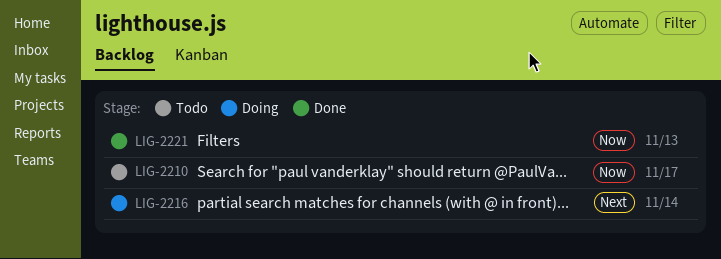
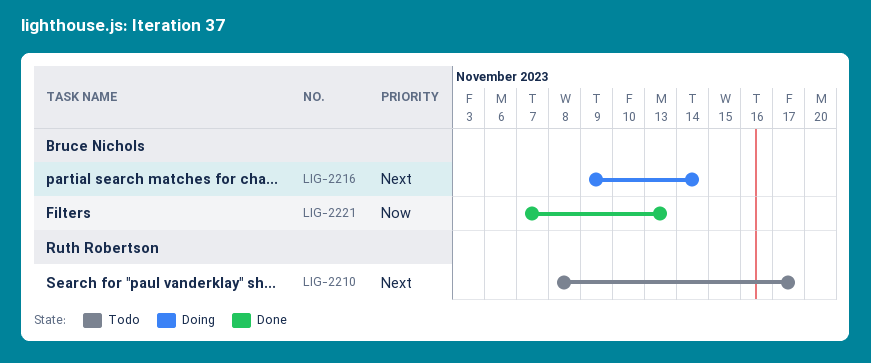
LIG-2210, priority: Now -> Next

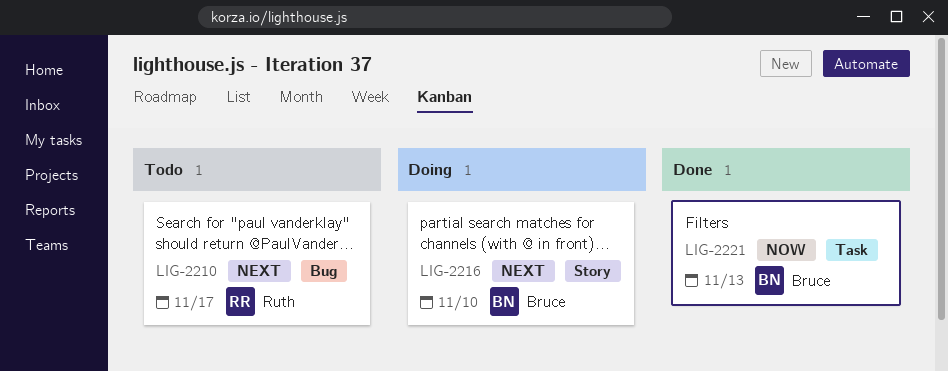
LIG-2216, due: Nov 14 -> Nov 10

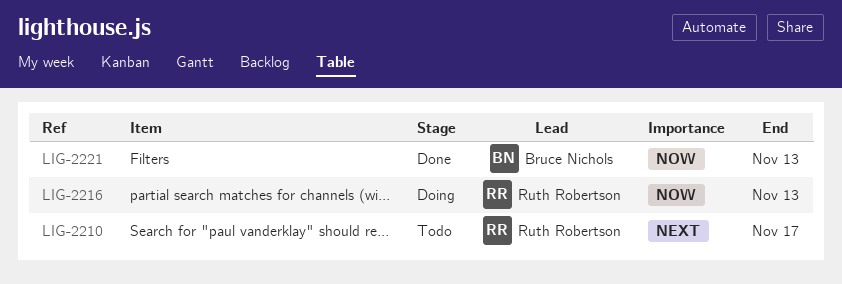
LIG-2216, owner: Bruce Nichols -> Ruth Robertson
LIG-2216, priority: Next -> Now
LIG-2216, due: Nov 10 -> Nov 13

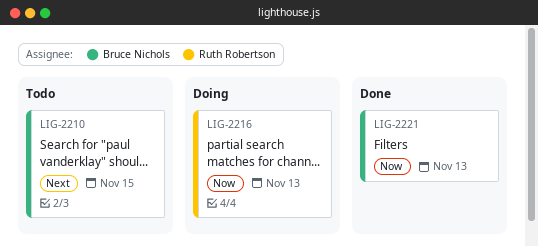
LIG-2210, owner: Ruth Robertson -> Bruce Nichols
LIG-2210, due: Nov 17 -> Nov 15

